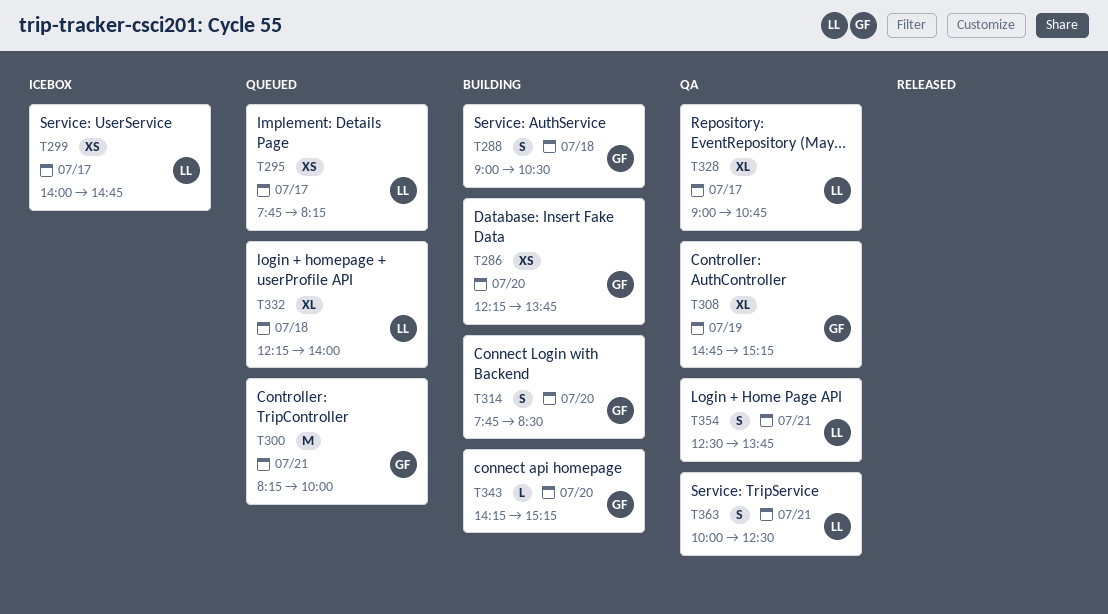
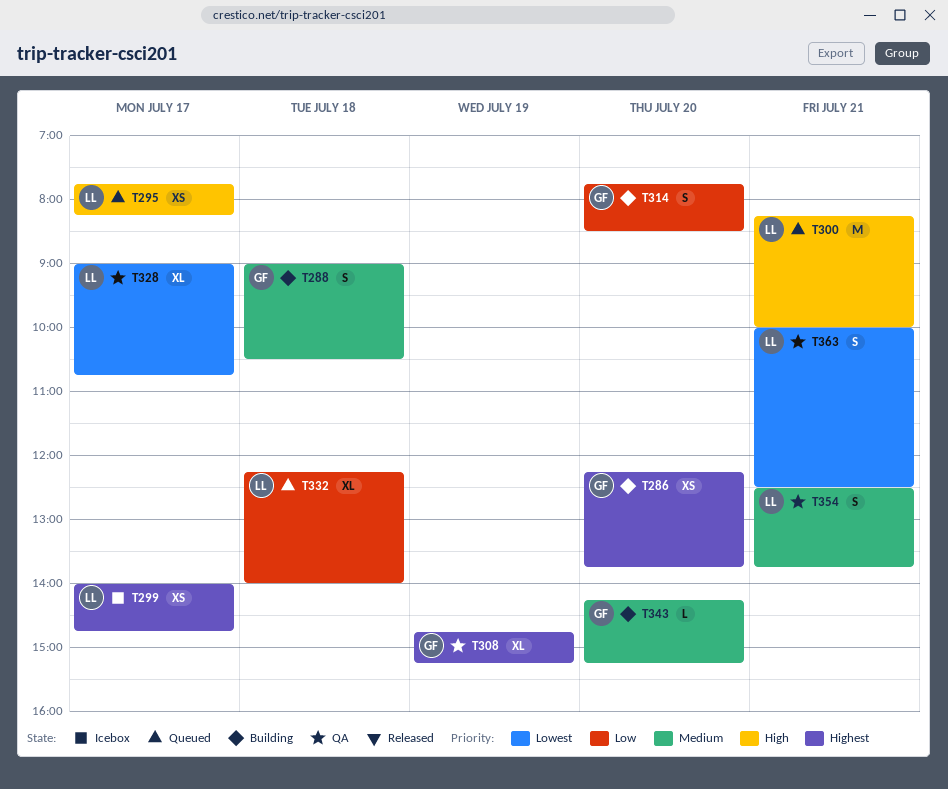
T300, owner: GF -> LL

